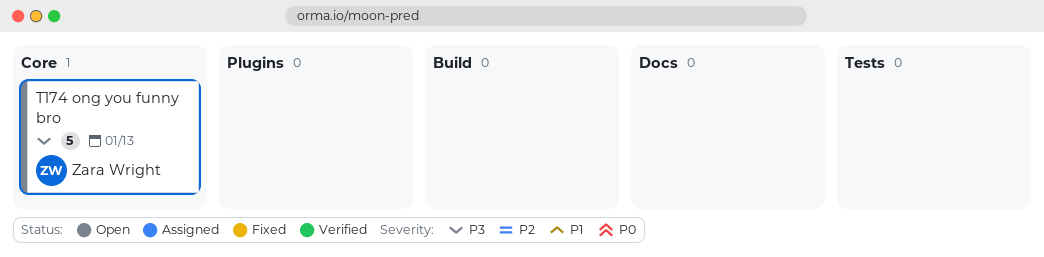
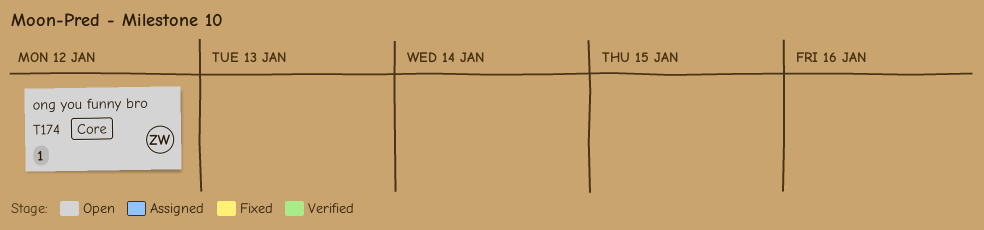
T174, estimate: 5 -> 1
T174, due: Jan 13 -> Jan 12

